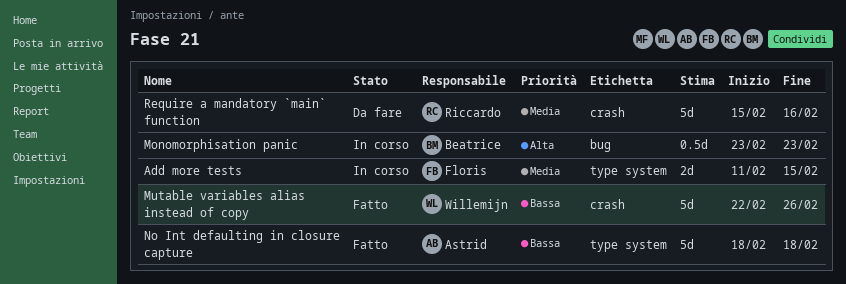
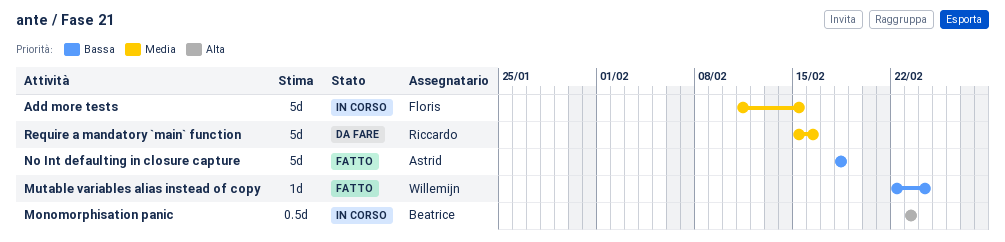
Add more tests, estimate: 2d -> 5d
Mutable variables alias instead of copy, estimate: 5d -> 1d
Mutable variables alias instead of copy, due: Feb 26 -> Feb 24

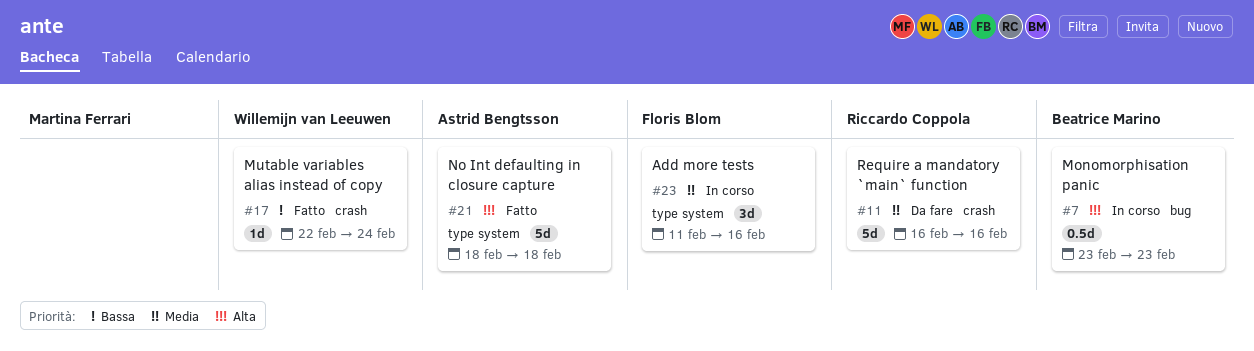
Add more tests, estimate: 5d -> 3d
Add more tests, due: Feb 15 -> Feb 16
No Int defaulting in closure capture, priority: Bassa -> Alta
Require a mandatory `main` function, start: Feb 15 -> Feb 16

